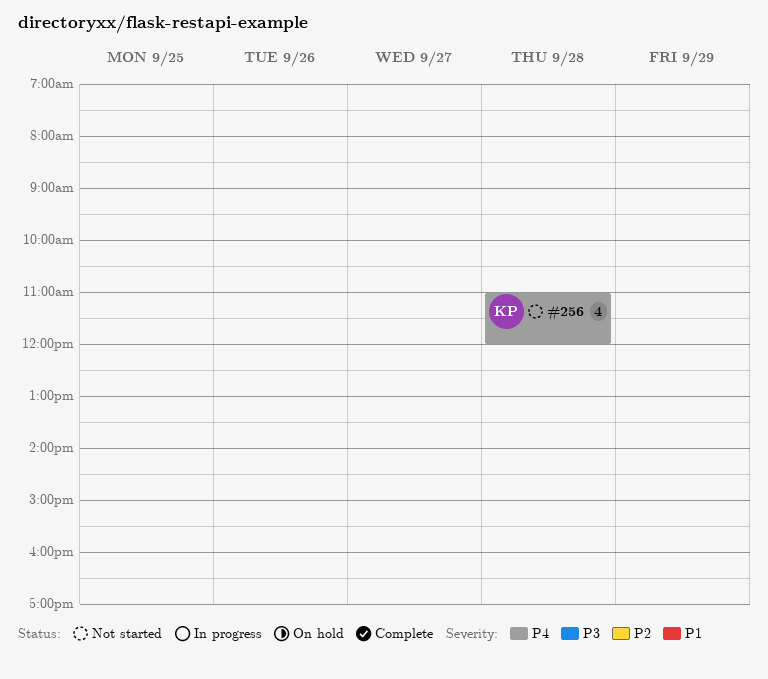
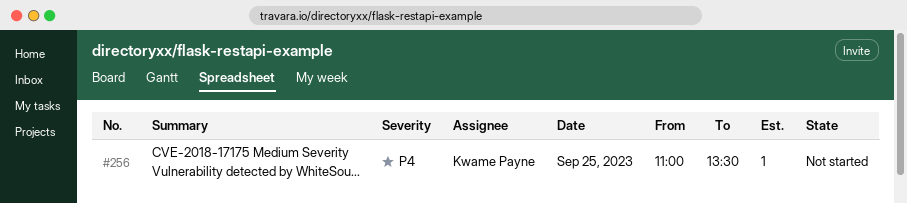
#256, estimate: 4 -> 1
#256, day: Sep 28 -> Sep 25
#256, ends: 12:00 -> 13:30

